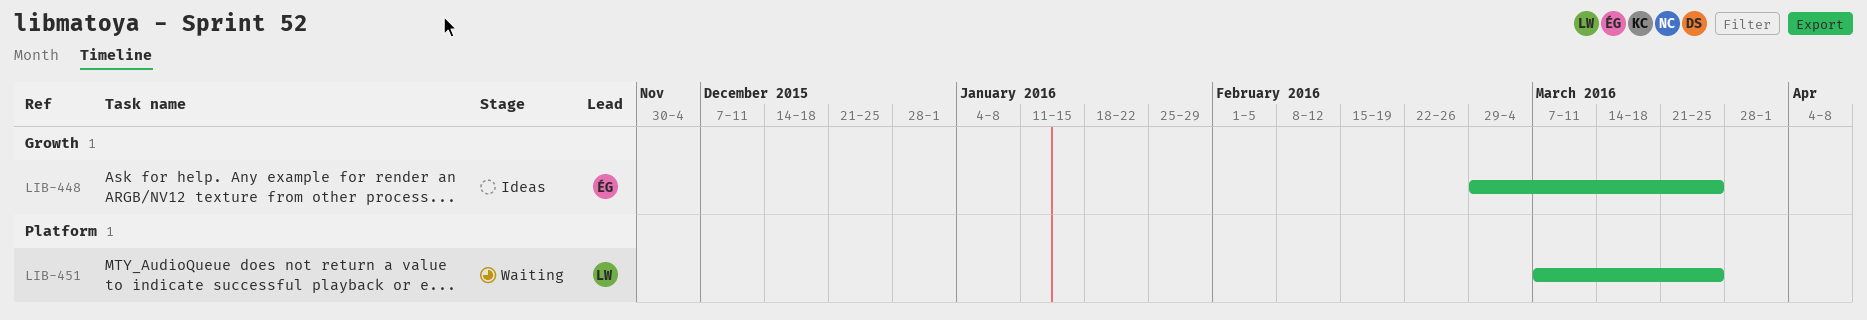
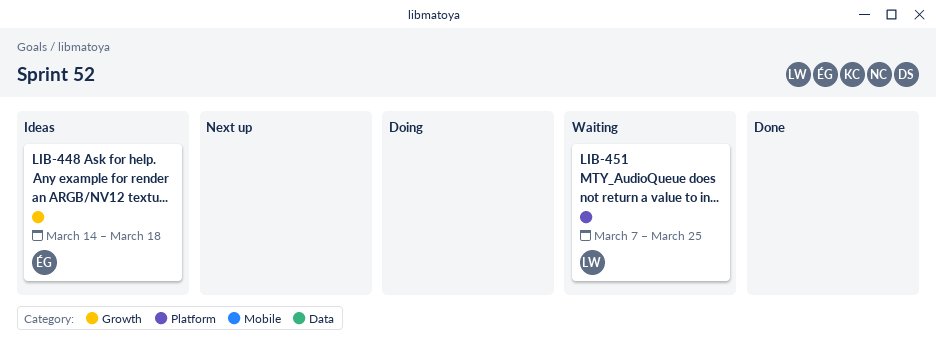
LIB-448, start: Feb 29 -> Mar 14
LIB-448, due: Mar 25 -> Mar 18

